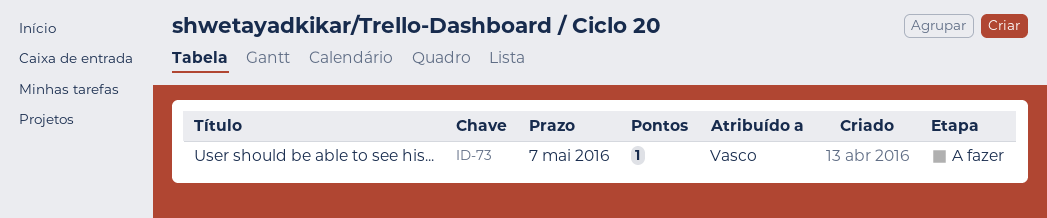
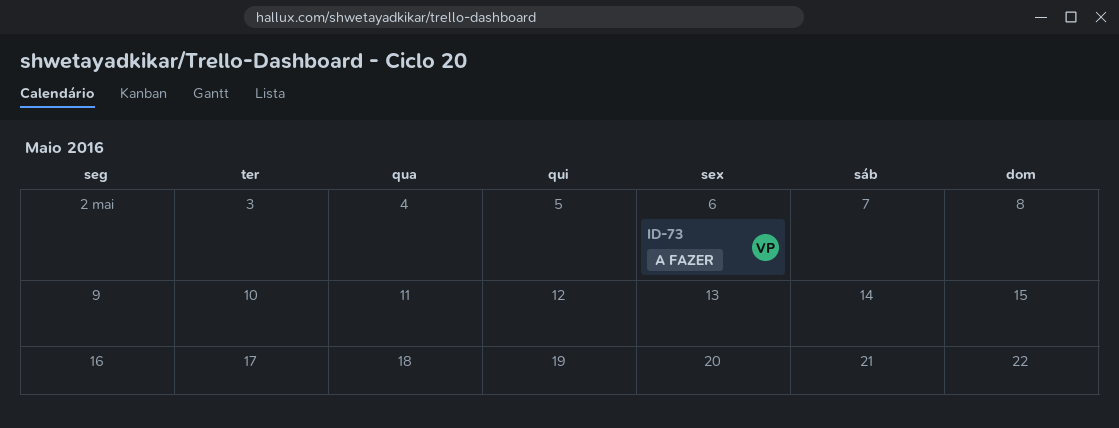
ID-73, due: May 7 -> May 6

